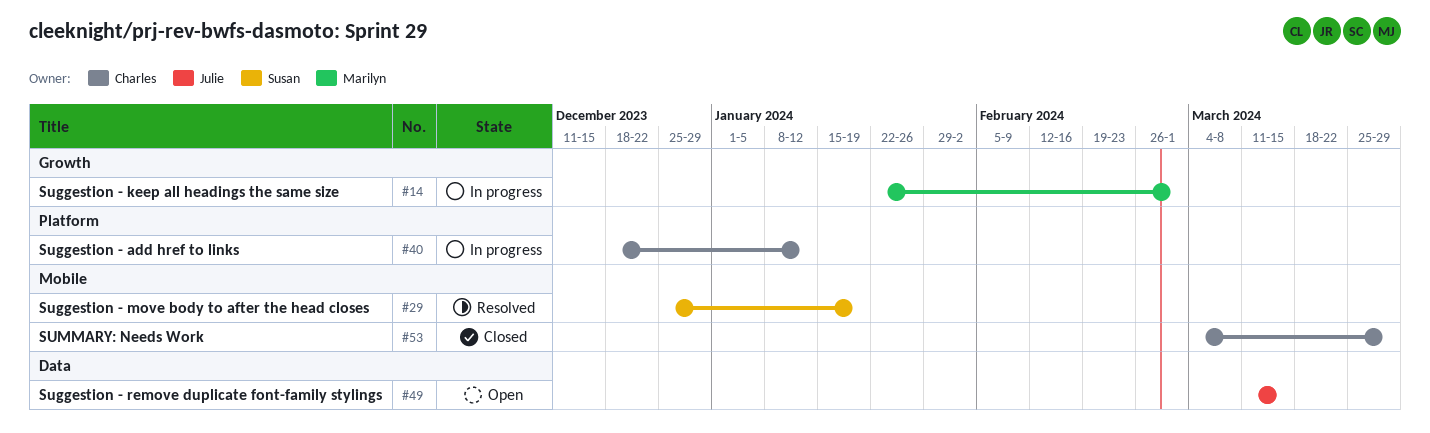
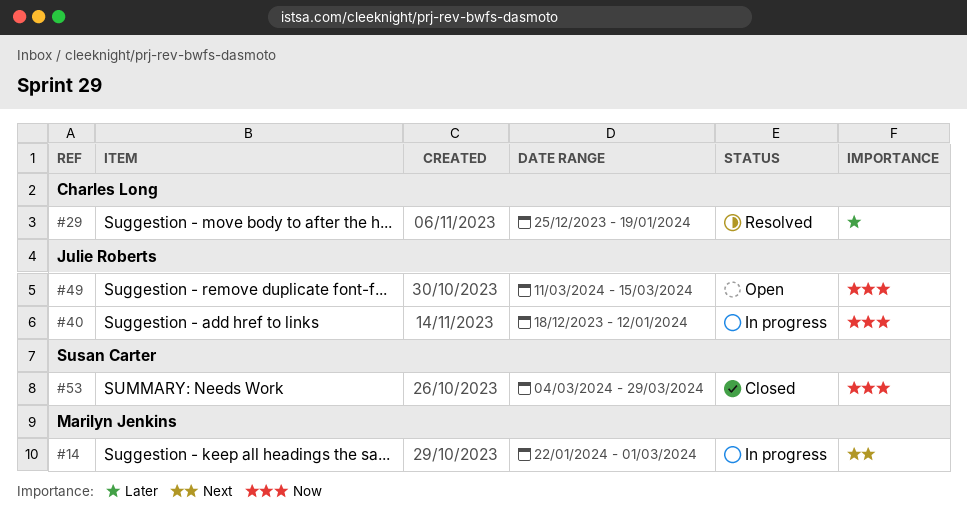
#29, owner: Susan Carter -> Charles Long
#40, owner: Charles Long -> Julie Roberts
#53, owner: Charles Long -> Susan Carter

